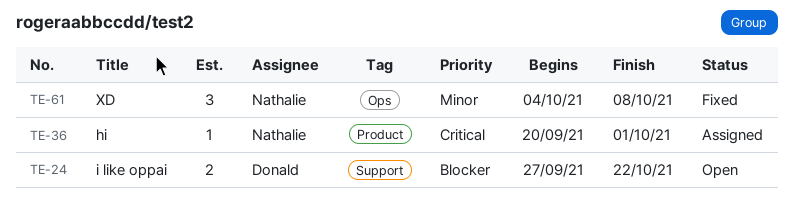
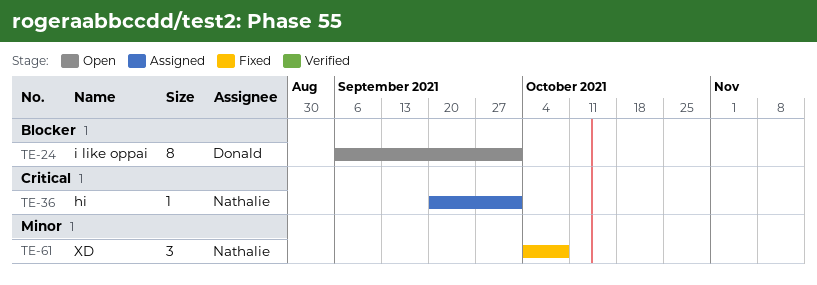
TE-24, estimate: 2 -> 8
TE-24, start: Sep 27 -> Sep 6
TE-24, due: Oct 22 -> Oct 1

